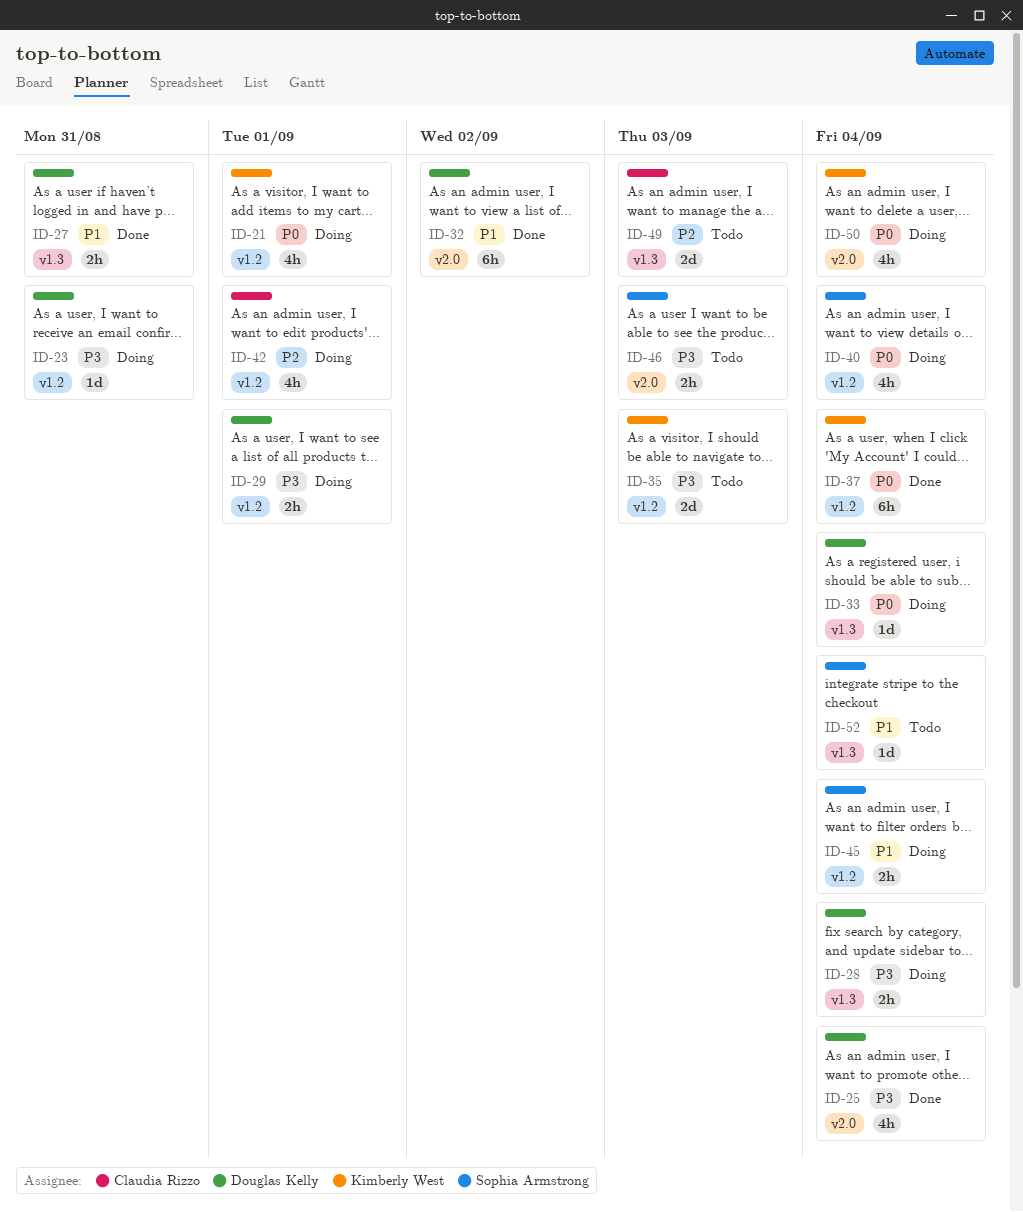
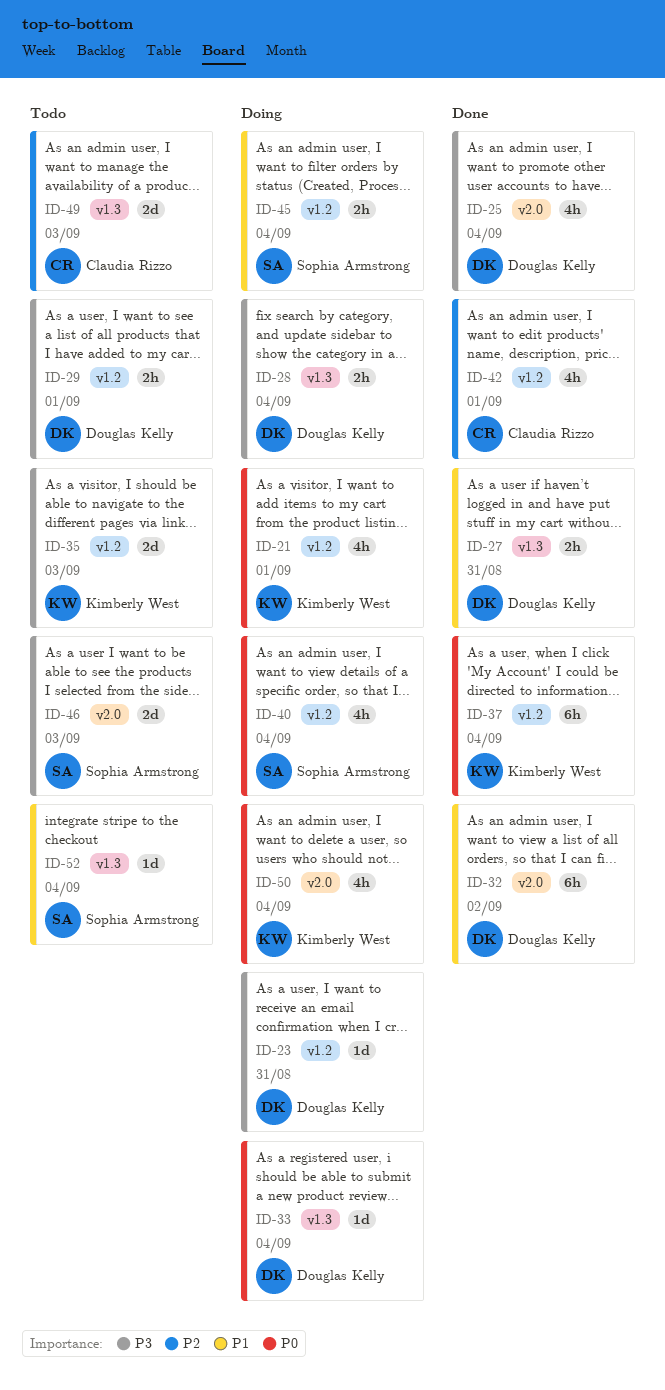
ID-29, status: Doing -> Todo
ID-42, status: Doing -> Done
ID-46, estimate: 2h -> 2d

